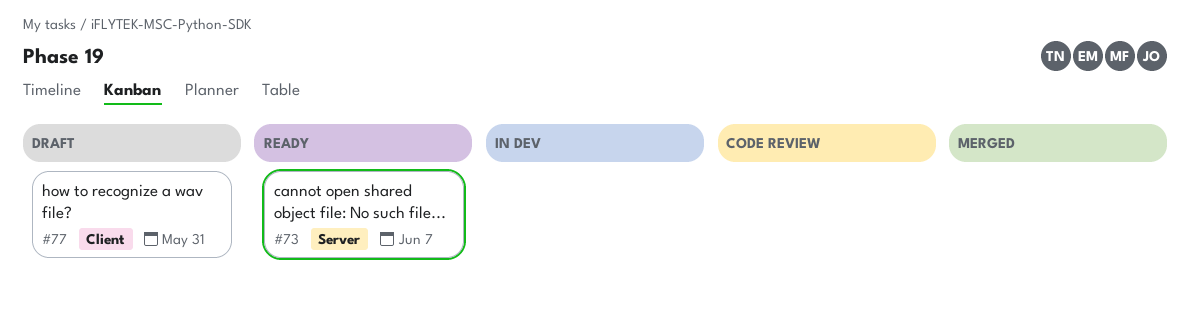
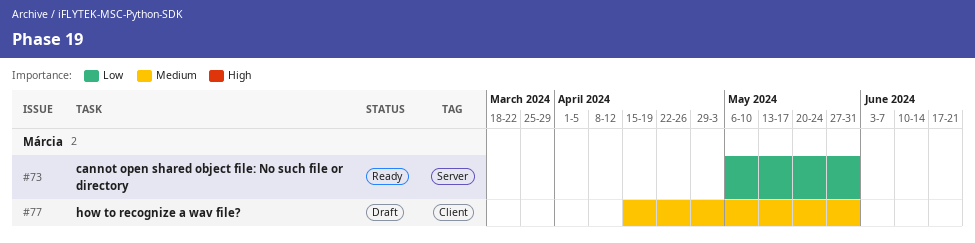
#73, due: Jun 7 -> May 31

